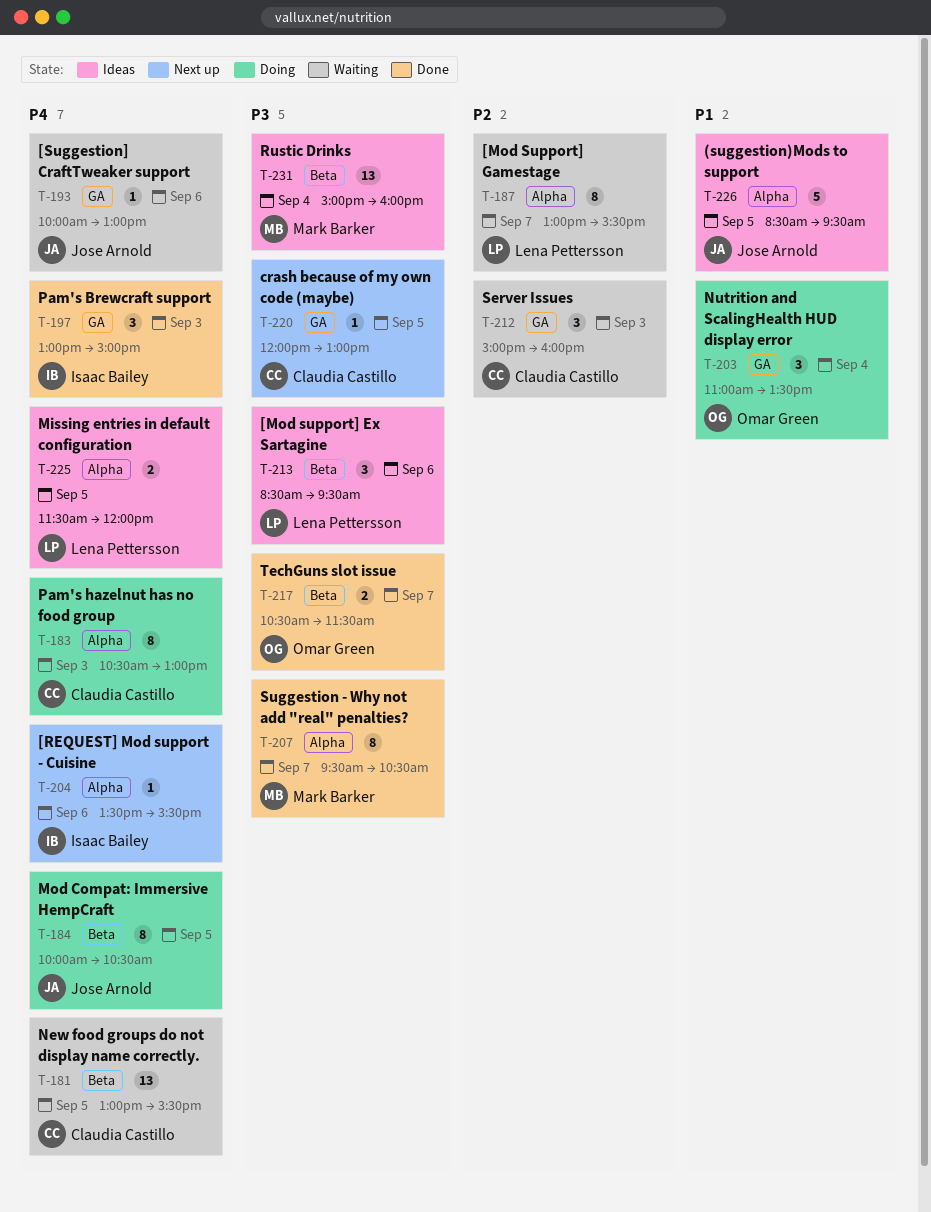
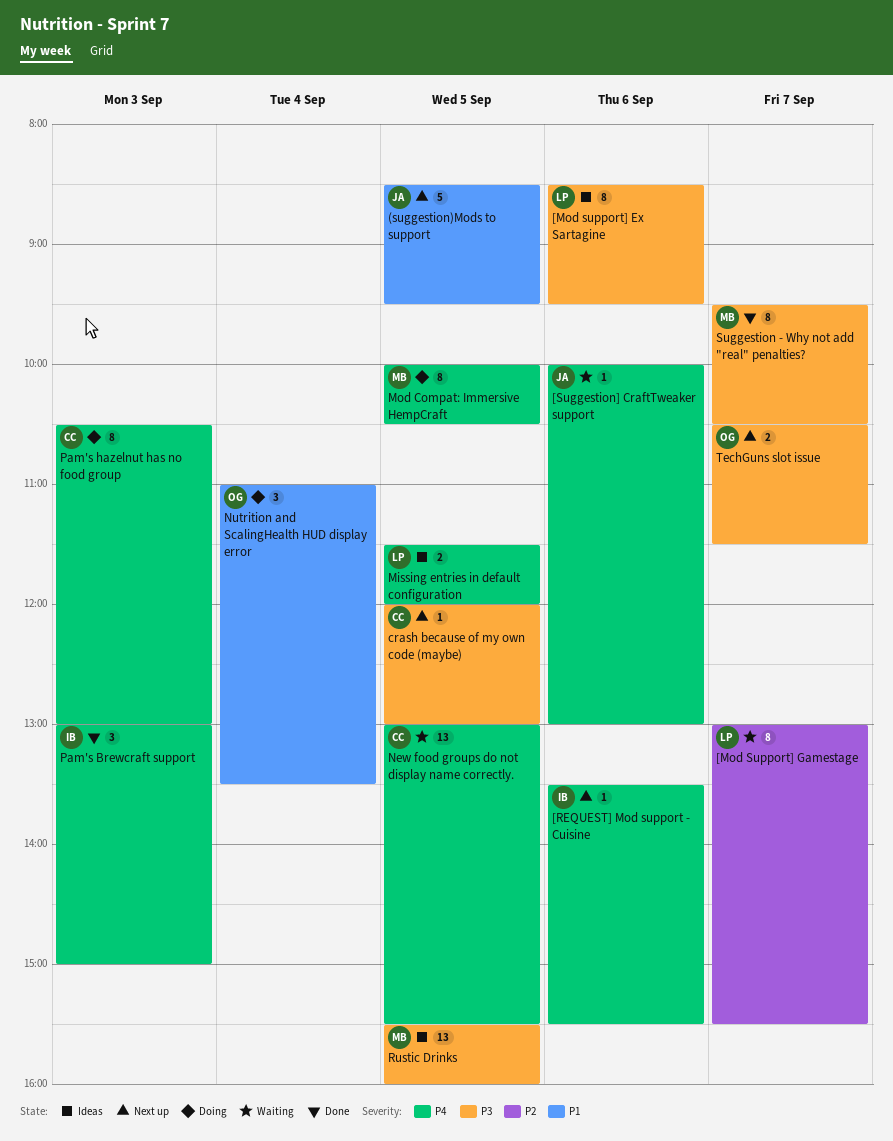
(suggestion)Mods to support, status: Ideas -> Next up
[Mod support] Ex Sartagine, estimate: 3 -> 8
Mod Compat: Immersive HempCraft, owner: Jose Arnold -> Mark Barker
Rustic Drinks, day: Sep 4 -> Sep 5
Rustic Drinks, begins: 15:00 -> 15:30
Server Issues: present -> none
TechGuns slot issue, status: Done -> Next up

